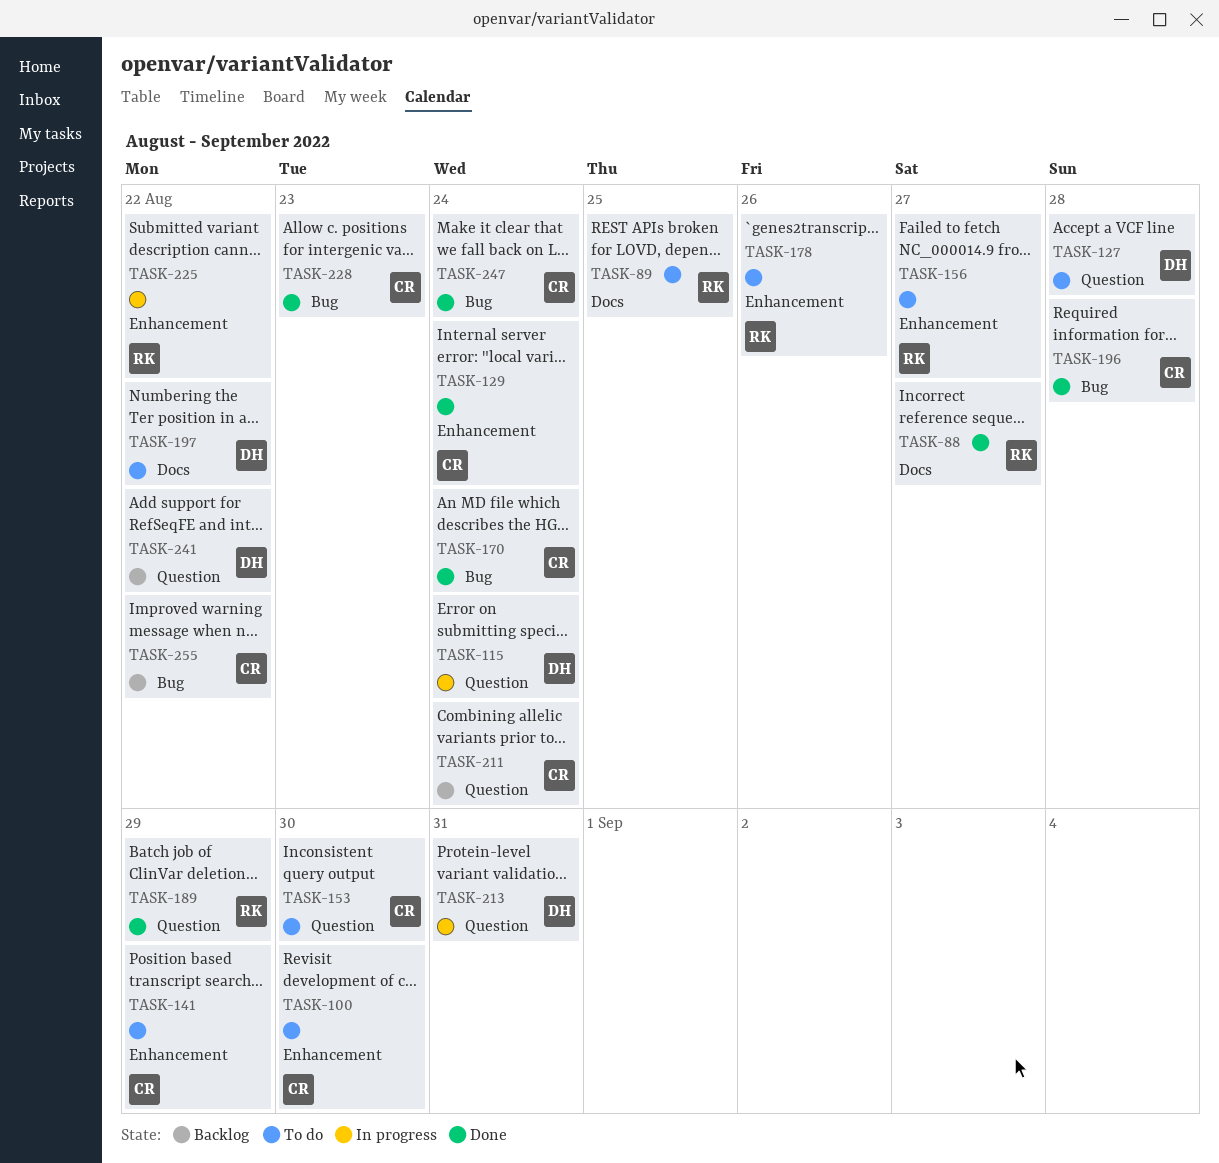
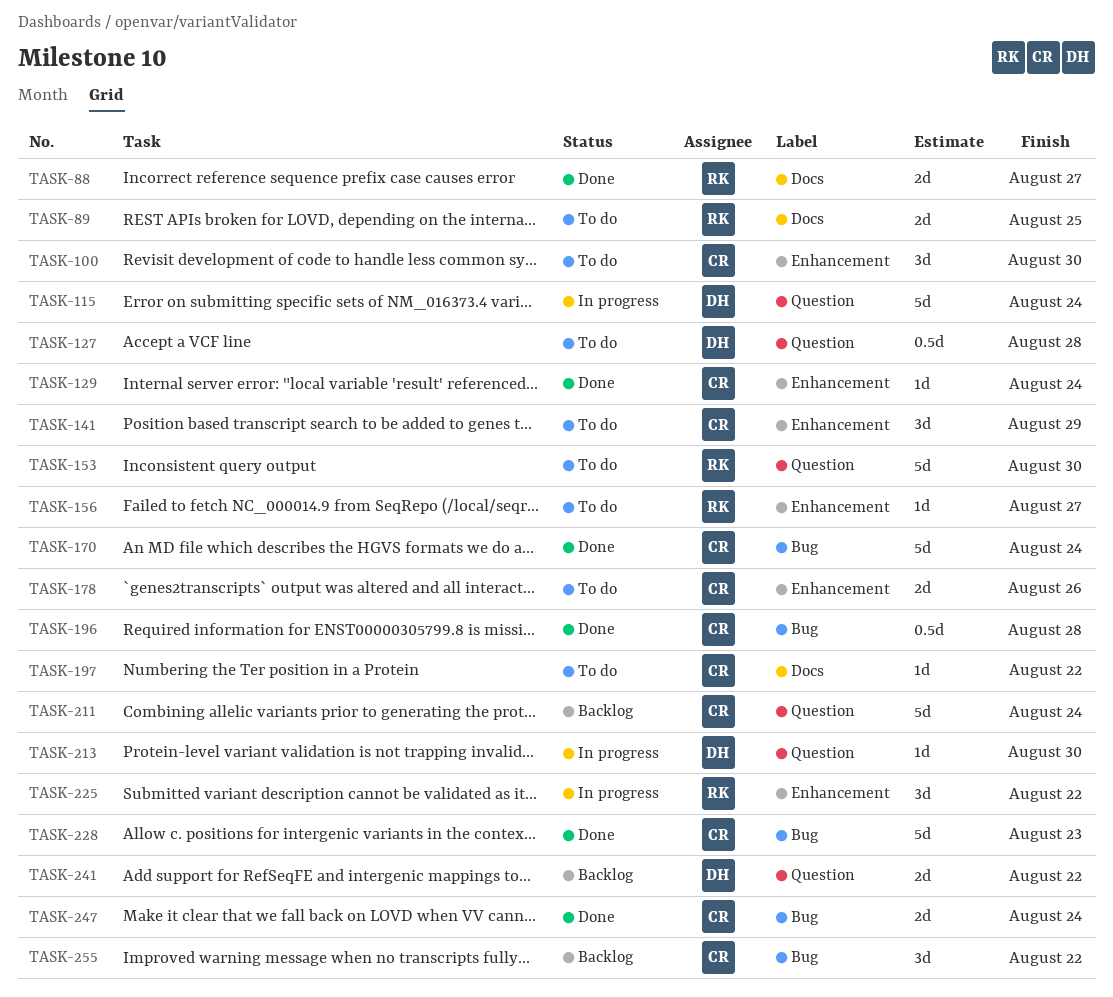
TASK-153, owner: CR -> RK
TASK-178, owner: RK -> CR
TASK-189: present -> none
TASK-197, owner: DH -> CR
TASK-213, due: Aug 31 -> Aug 30

